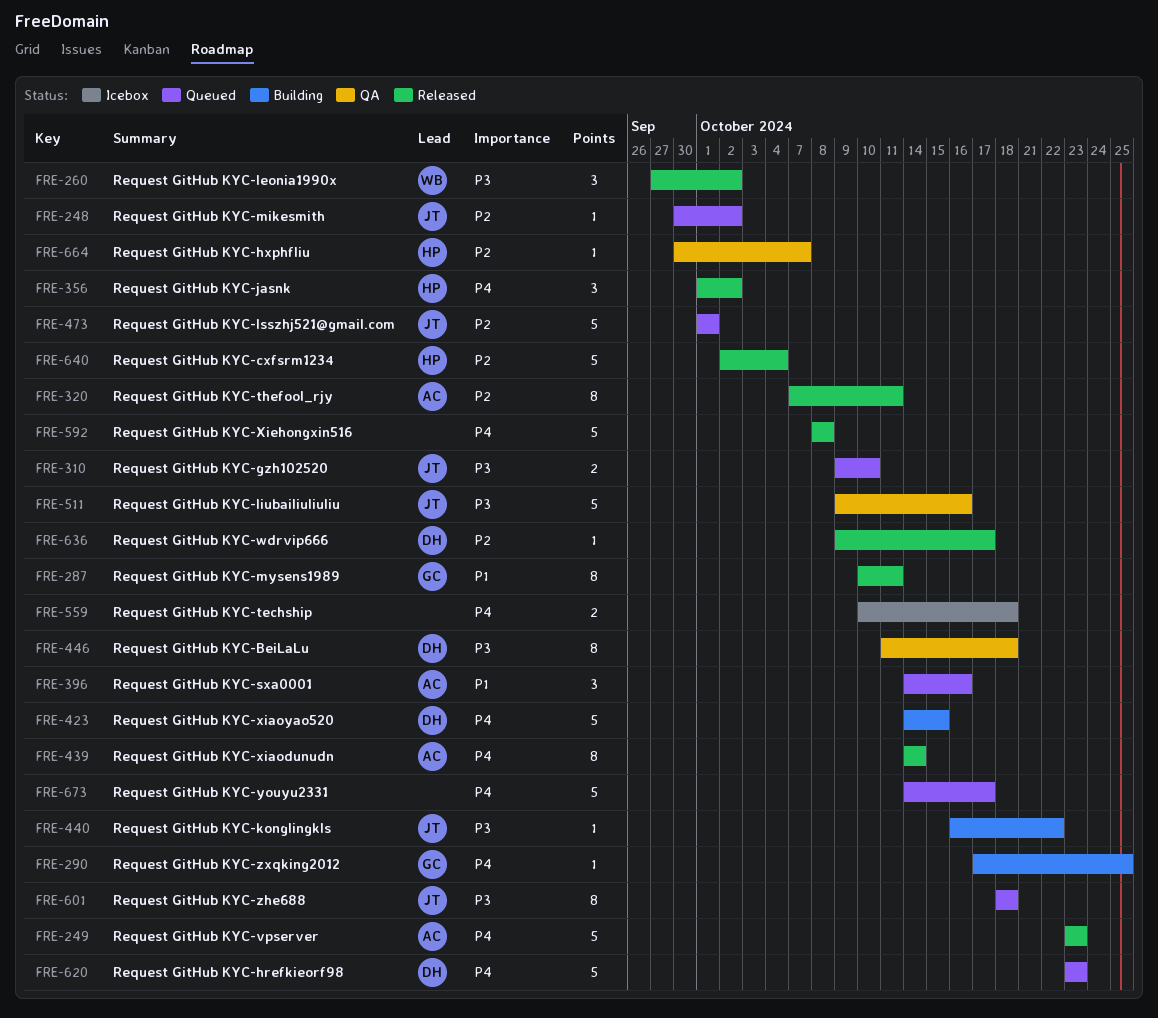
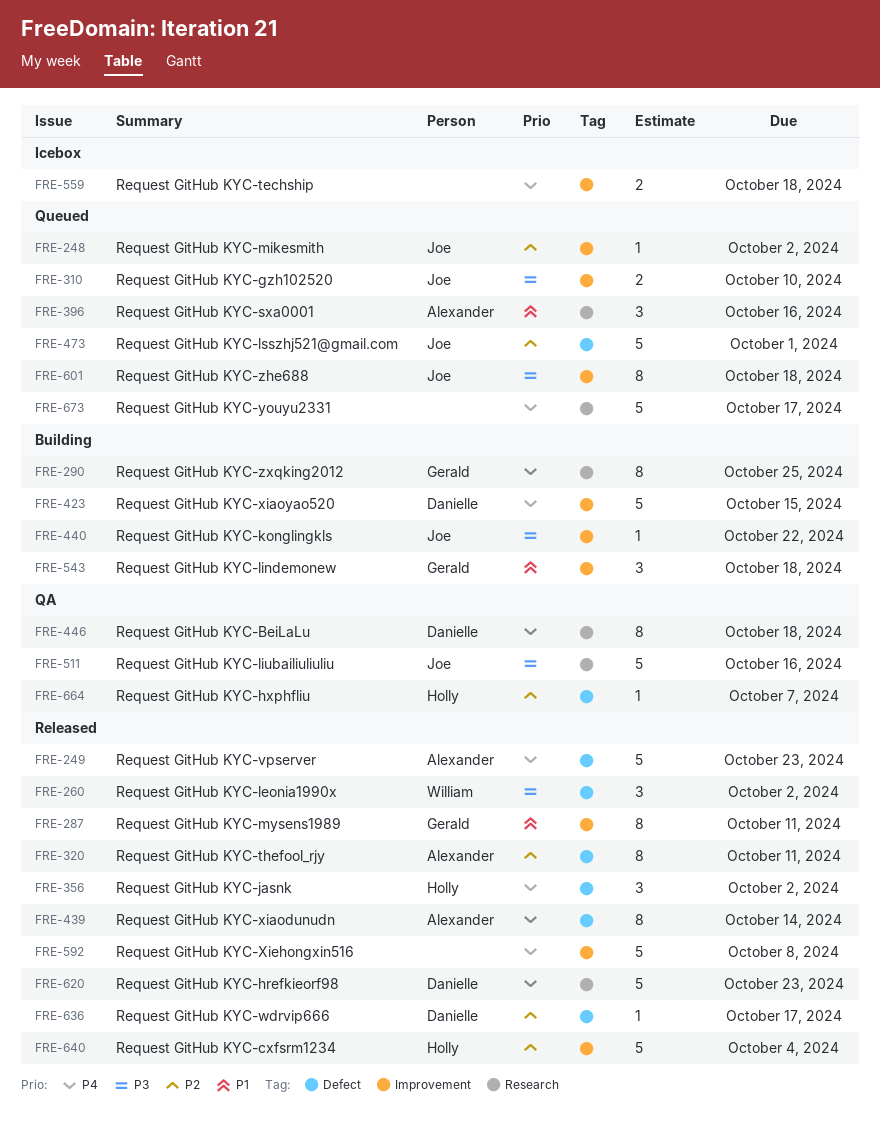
FRE-290, estimate: 1 -> 8
FRE-446, priority: P3 -> P4
FRE-543: none -> present
FRE-620, status: Queued -> Released

